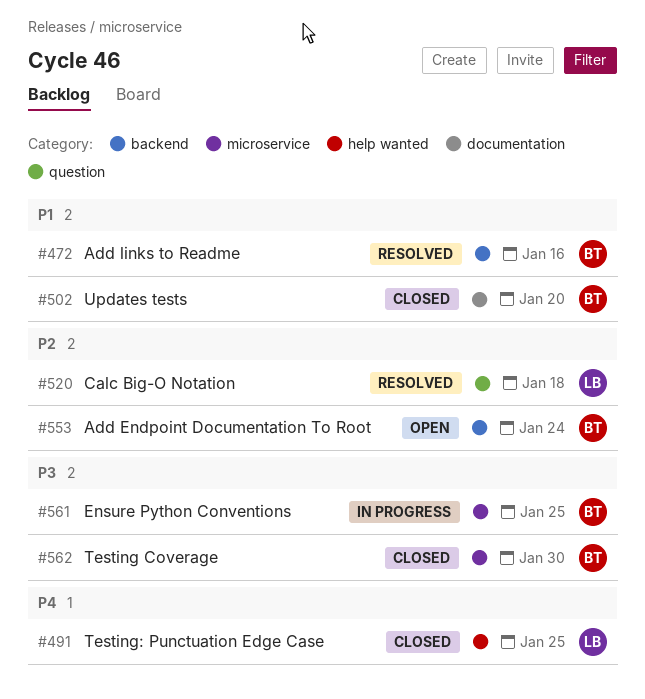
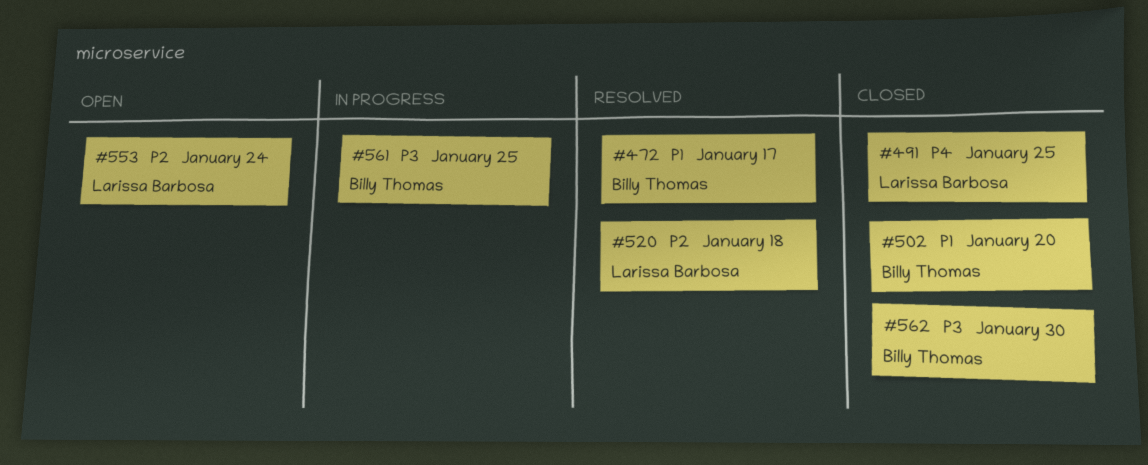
#472, due: Jan 16 -> Jan 17
#553, owner: Billy Thomas -> Larissa Barbosa

